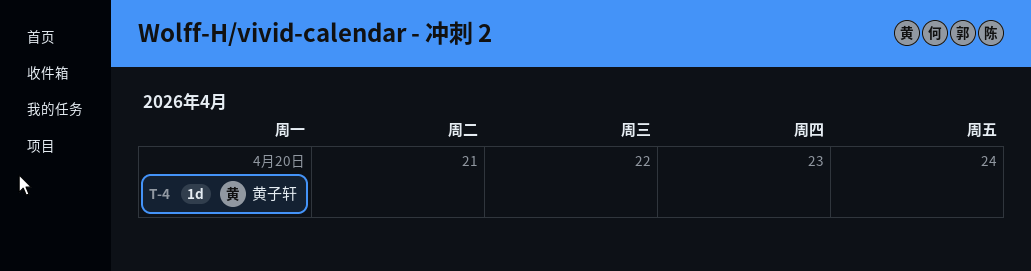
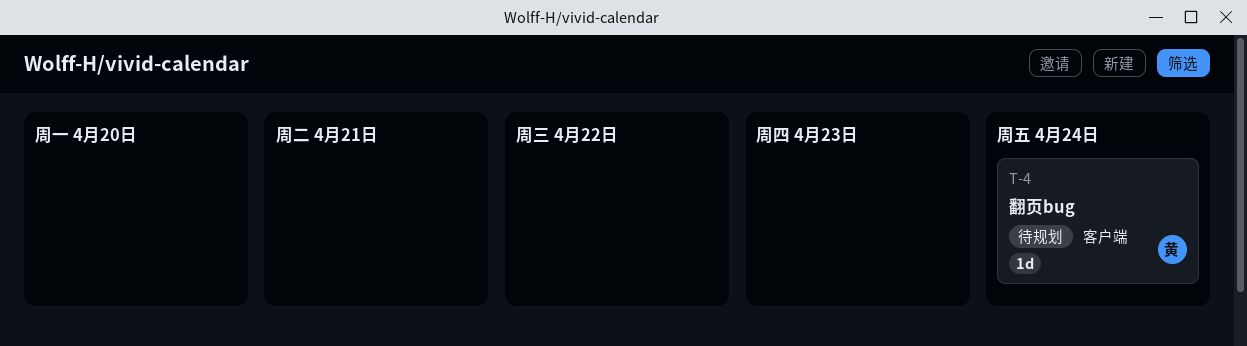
T-4, due: Apr 20 -> Apr 24

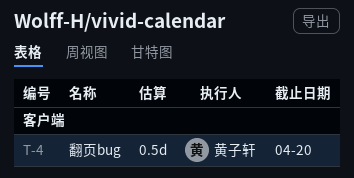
T-4, estimate: 1d -> 0.5d
T-4, due: Apr 24 -> Apr 20

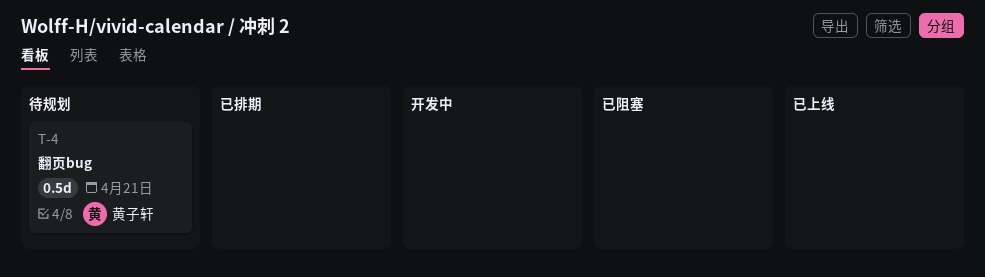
T-4, due: Apr 20 -> Apr 21

